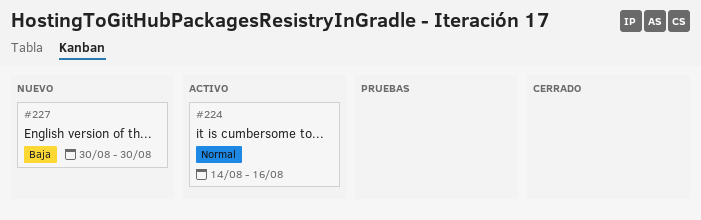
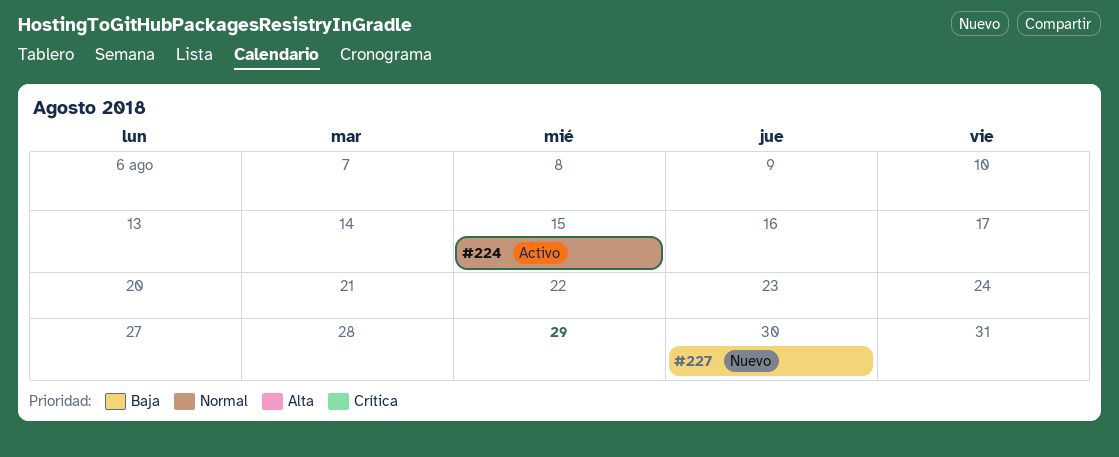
#224, due: Aug 16 -> Aug 15

